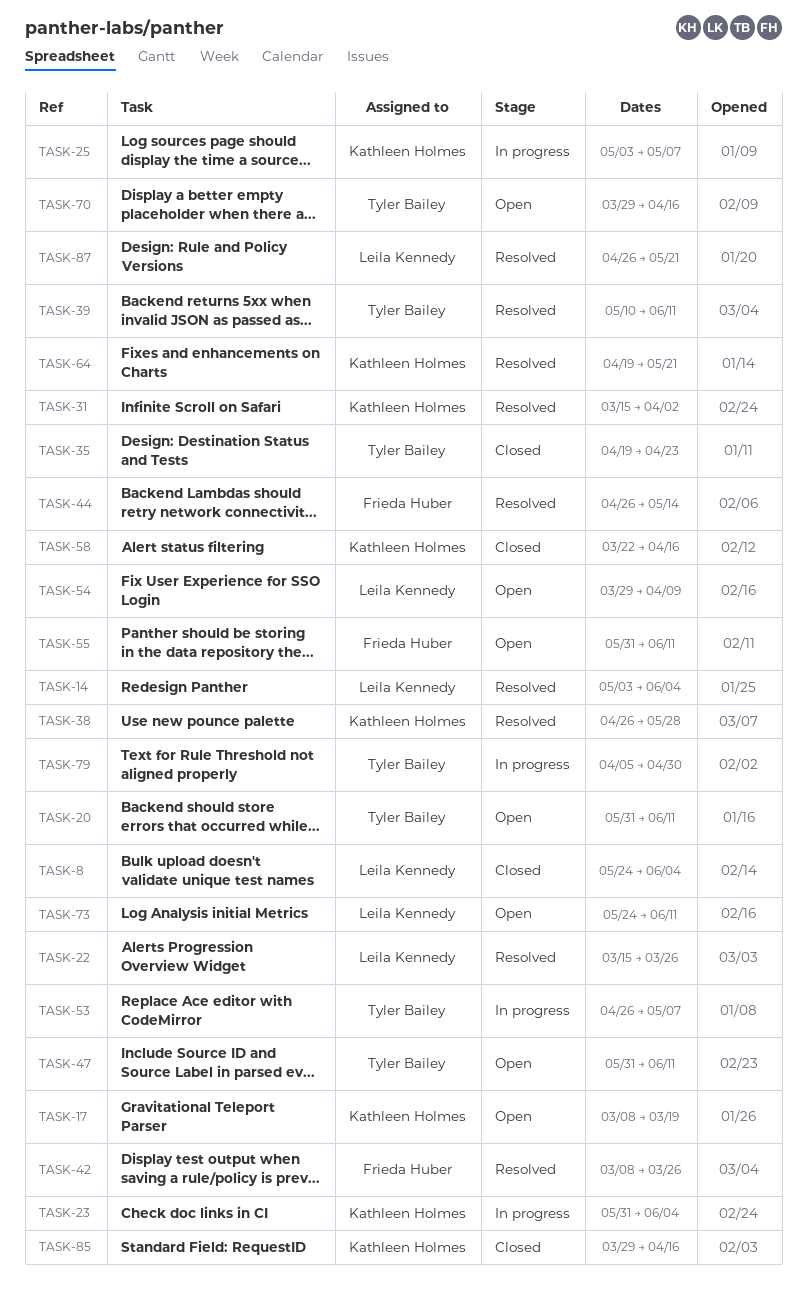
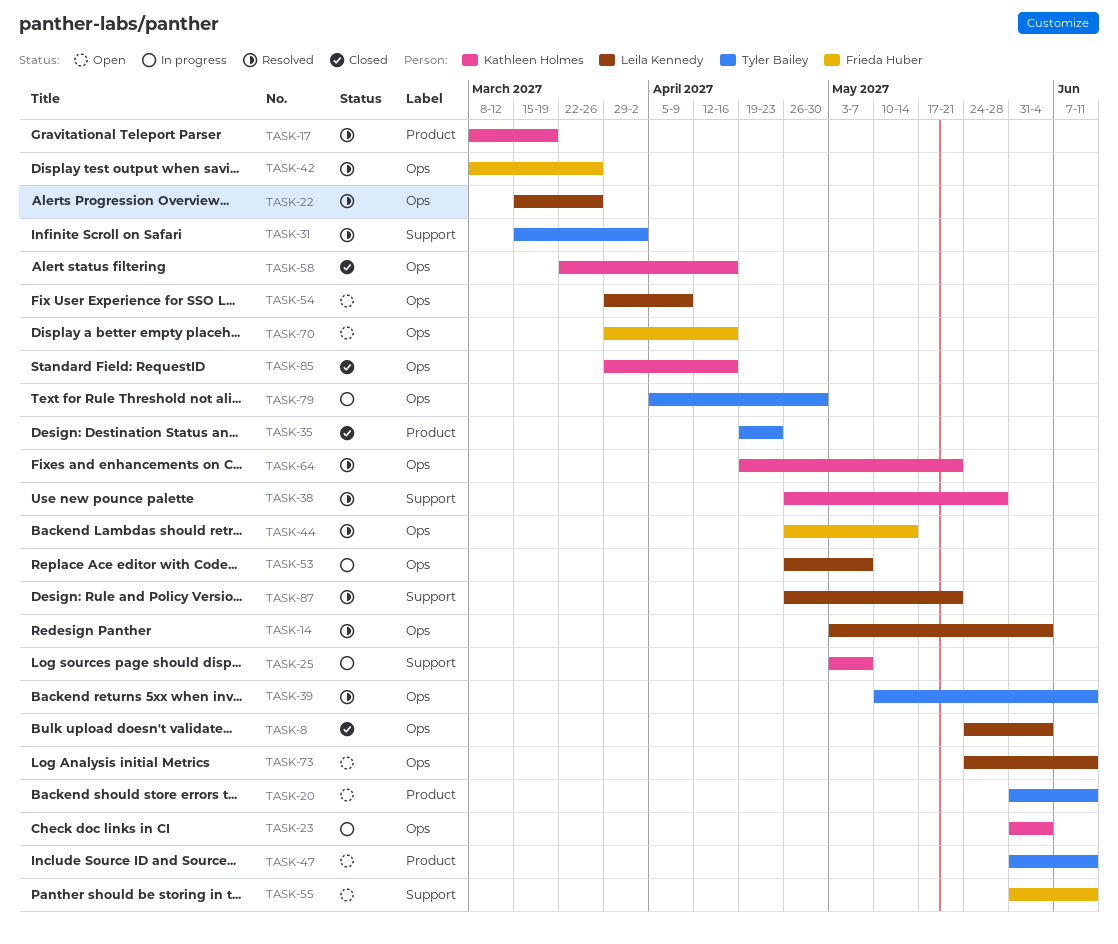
TASK-17, status: Open -> Resolved
TASK-31, owner: Kathleen Holmes -> Tyler Bailey
TASK-53, owner: Tyler Bailey -> Leila Kennedy
TASK-70, owner: Tyler Bailey -> Frieda Huber

